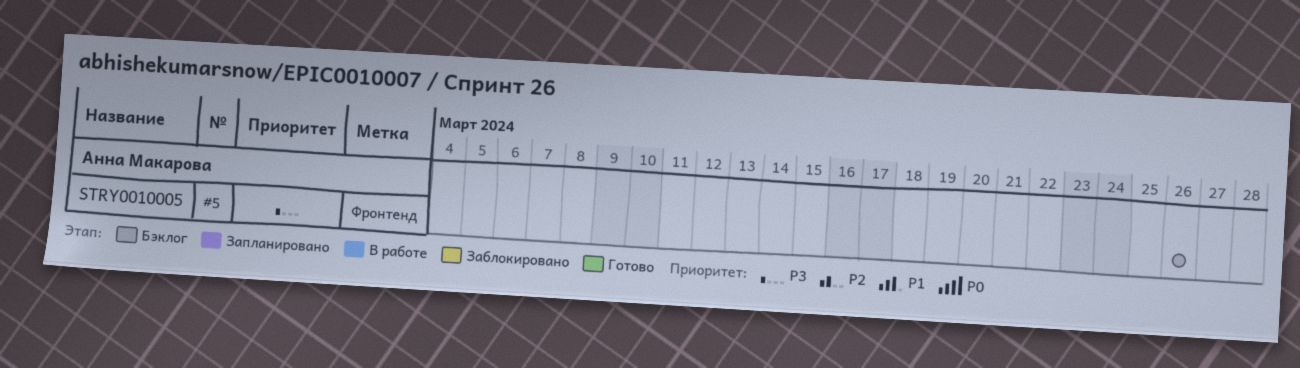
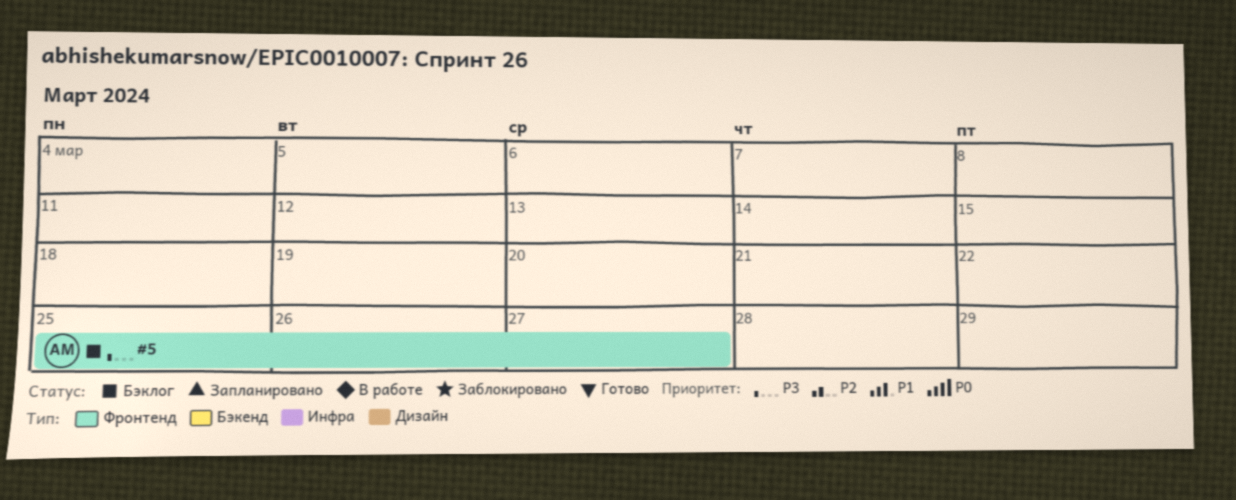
#5, start: Mar 26 -> Mar 25
#5, due: Mar 26 -> Mar 27

